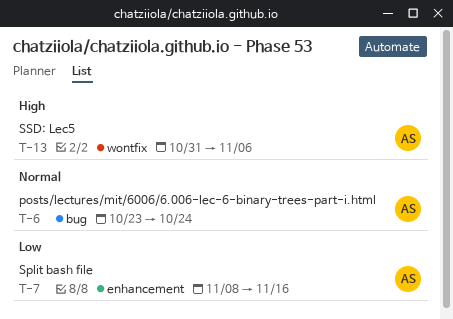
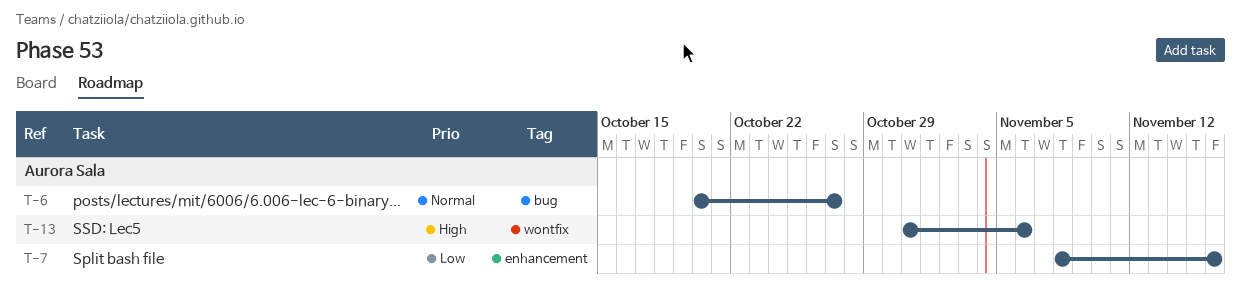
T-6, start: Oct 23 -> Oct 20
T-6, due: Oct 24 -> Oct 27

